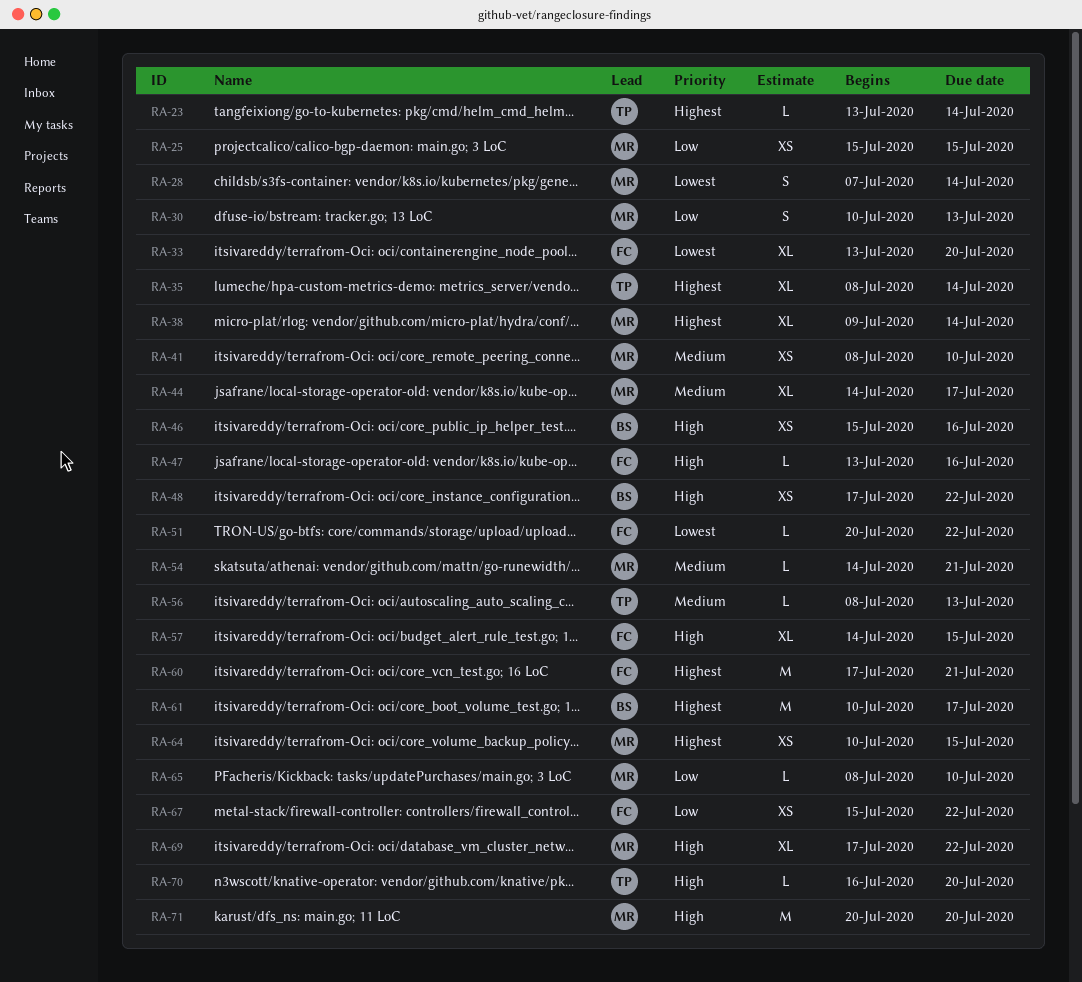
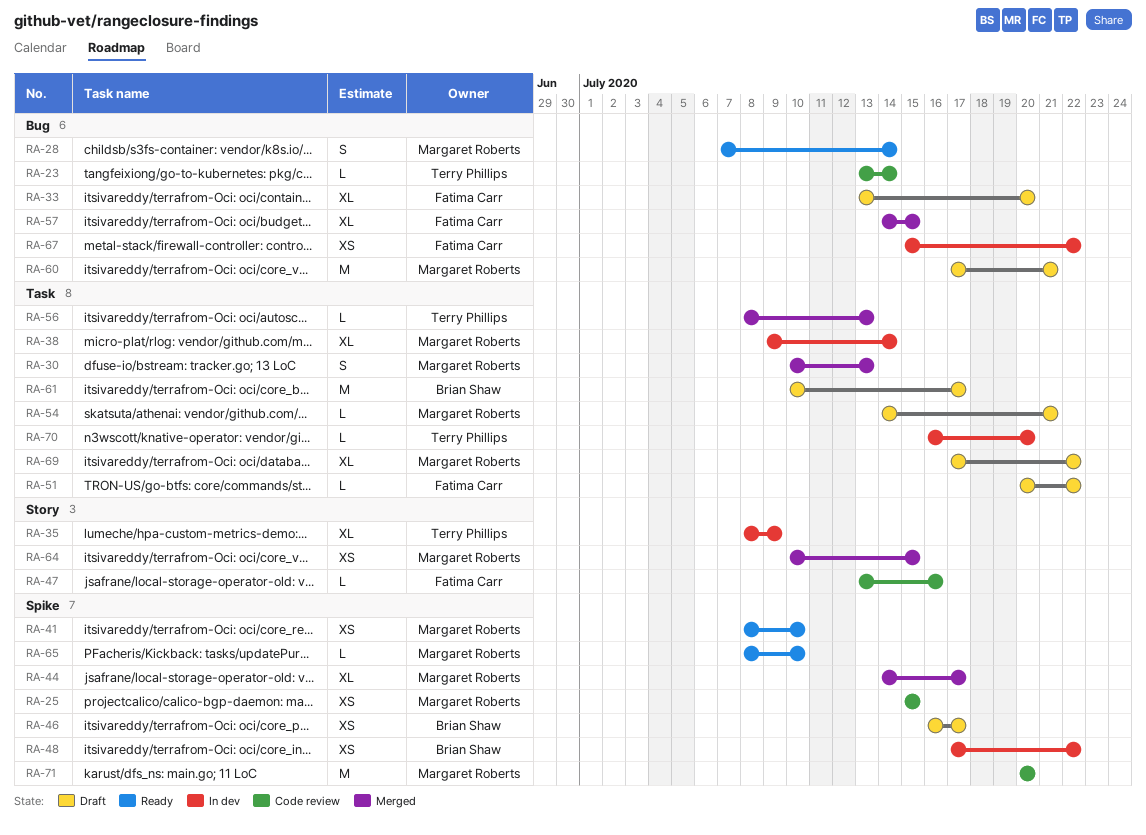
RA-35, due: Jul 14 -> Jul 9
RA-46, start: Jul 15 -> Jul 16
RA-46, due: Jul 16 -> Jul 17
RA-60, owner: Fatima Carr -> Margaret Roberts

